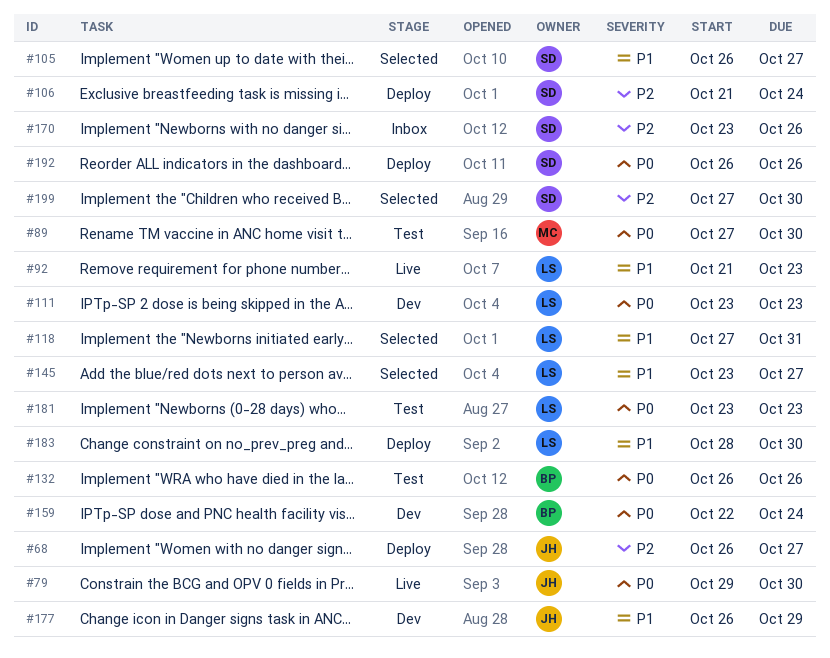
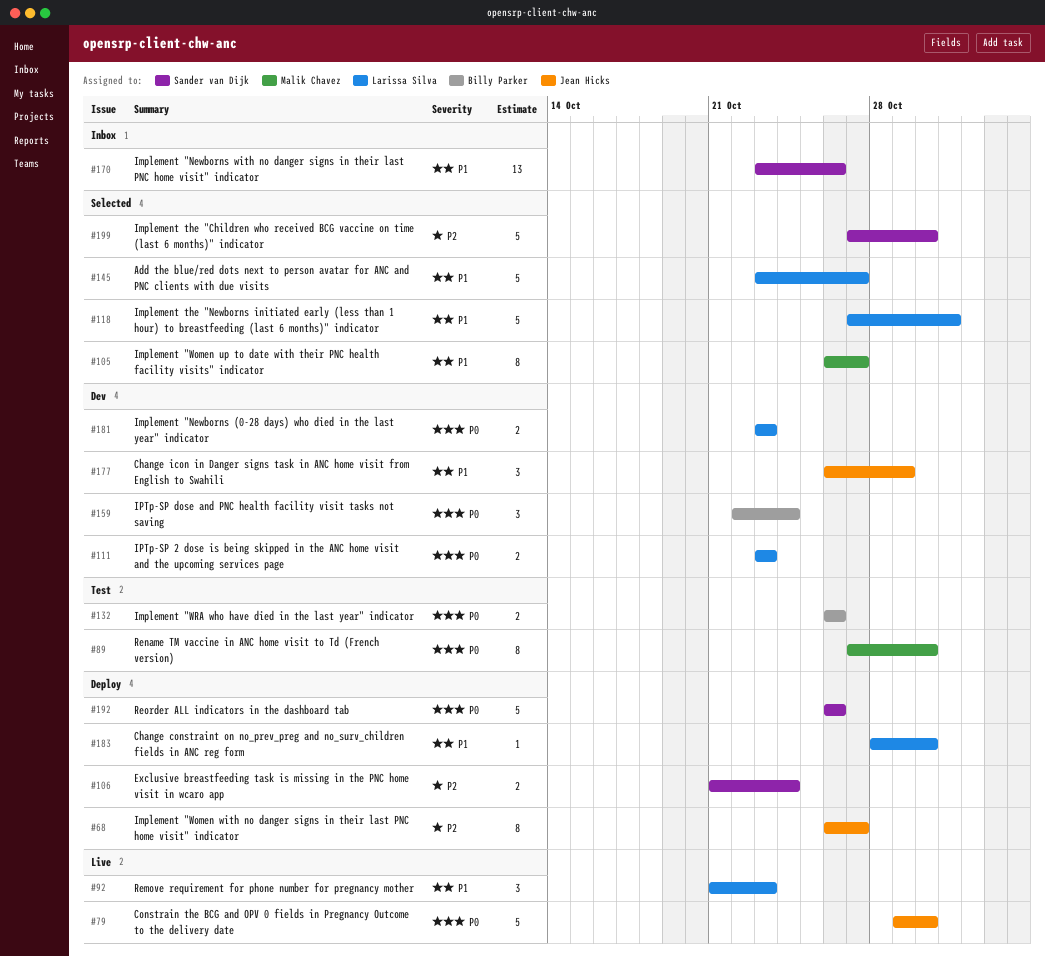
#105, owner: Sander van Dijk -> Malik Chavez
#170, priority: P2 -> P1
#181, status: Test -> Dev

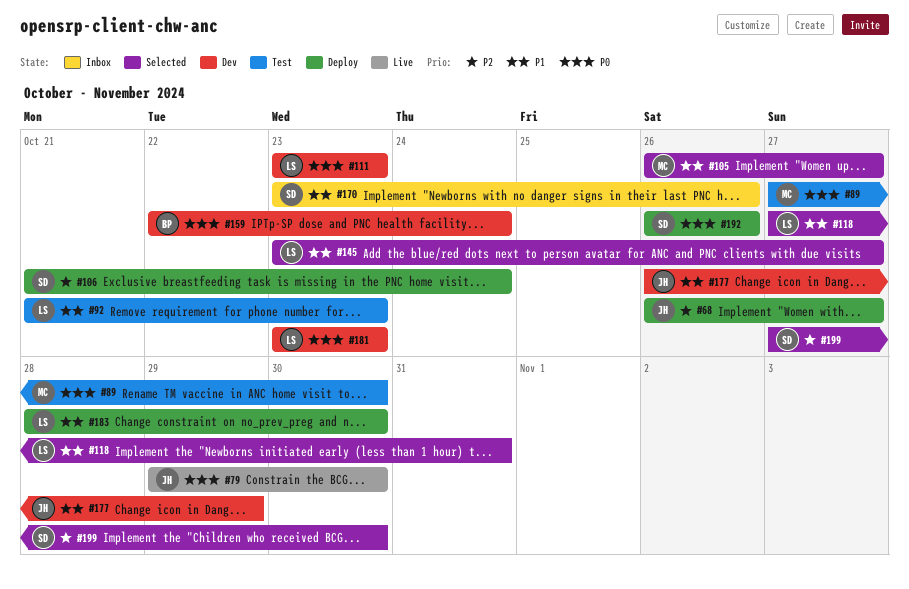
#92, status: Live -> Test
#132: present -> none

